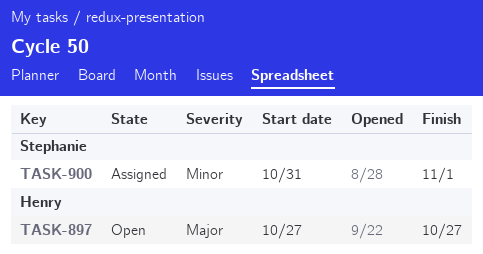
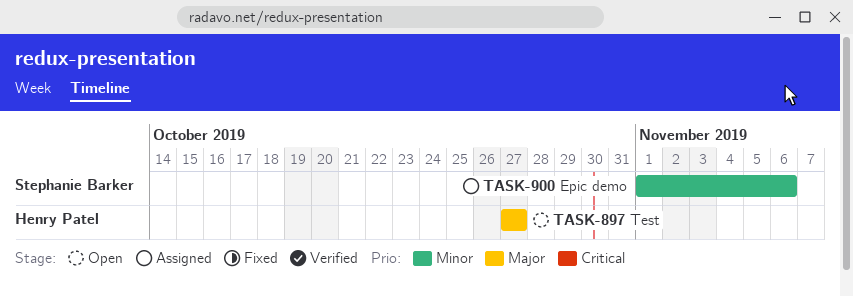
TASK-900, start: Oct 31 -> Nov 1
TASK-900, due: Nov 1 -> Nov 6

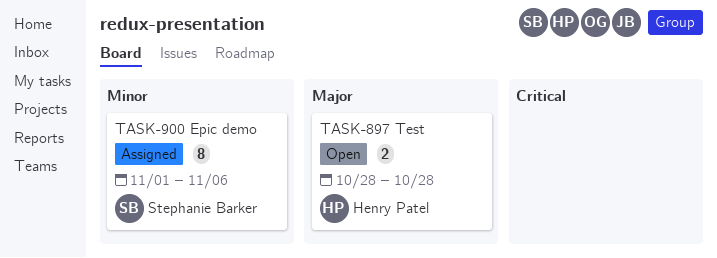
TASK-897, start: Oct 27 -> Oct 28
TASK-897, due: Oct 27 -> Oct 28

